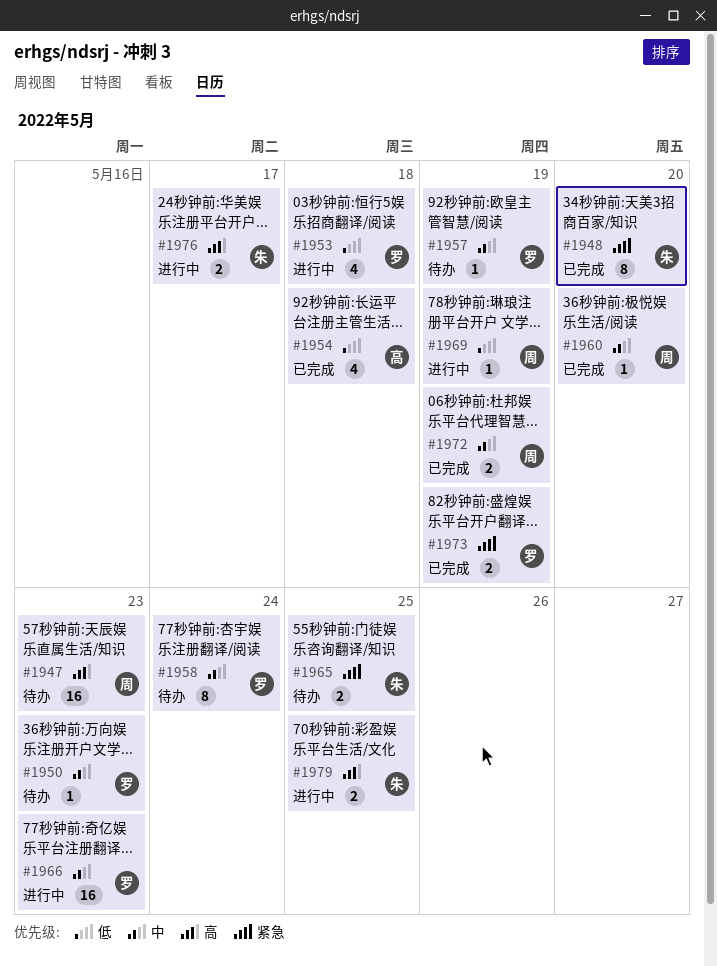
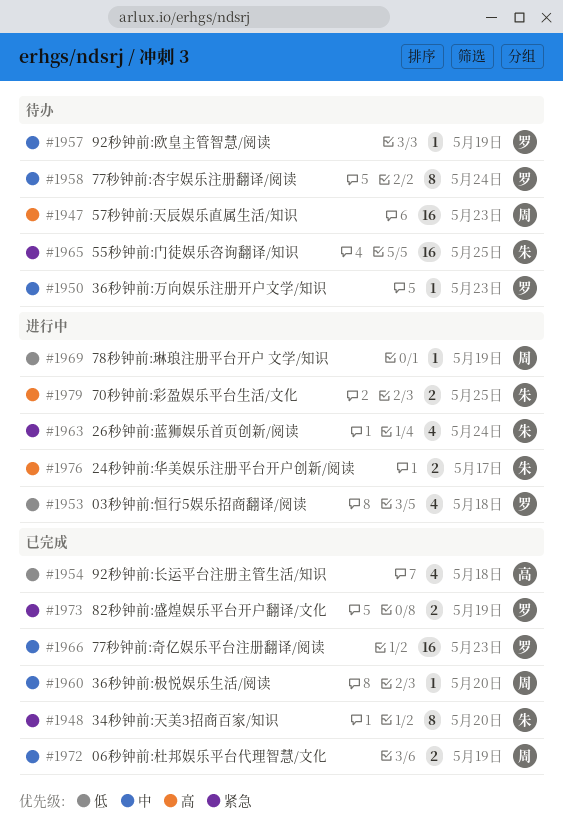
#1963: none -> present
#1965, estimate: 2 -> 16
#1966, status: 进行中 -> 已完成

